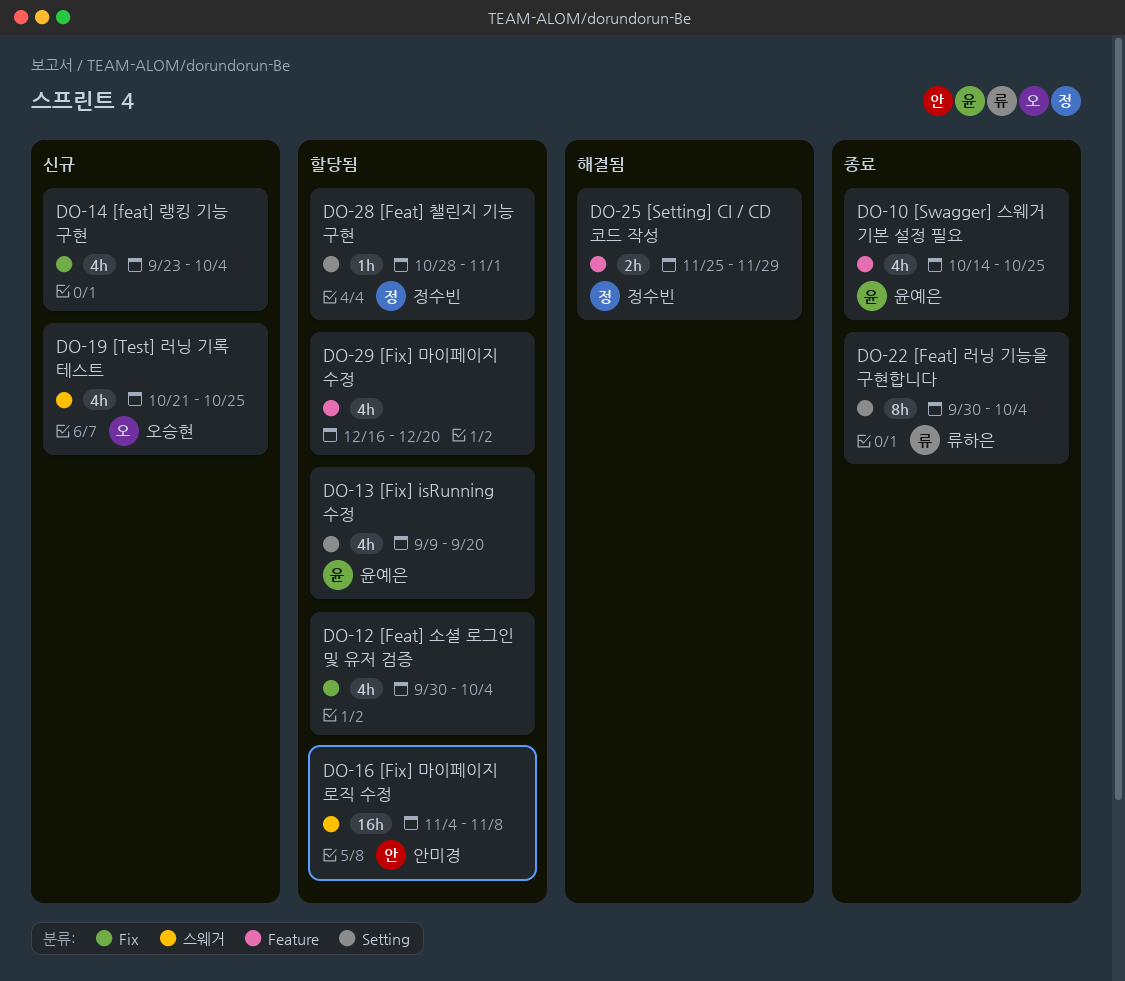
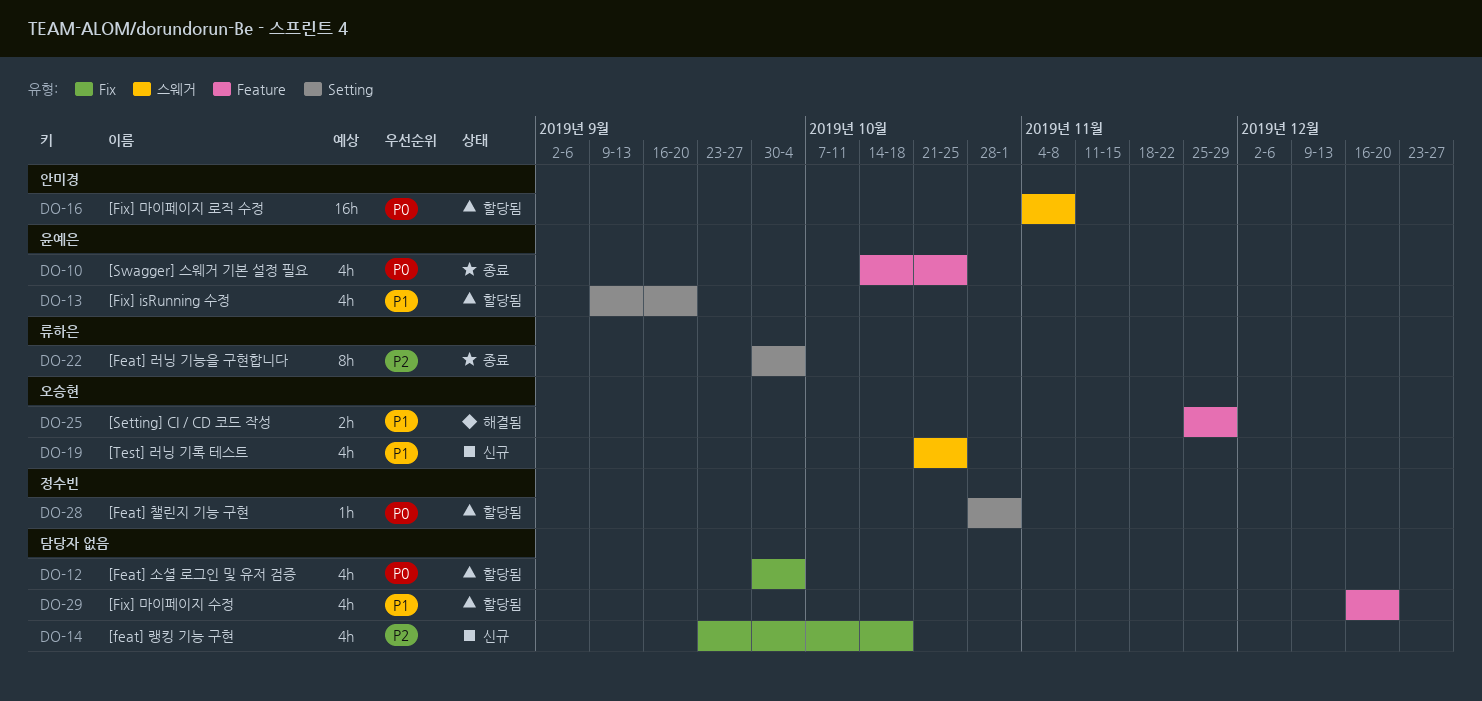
DO-14, due: Oct 4 -> Oct 18
DO-25, owner: 정수빈 -> 오승현

